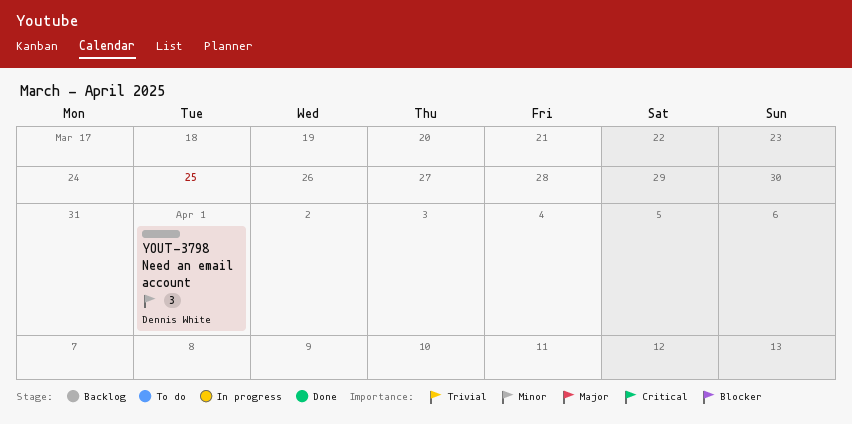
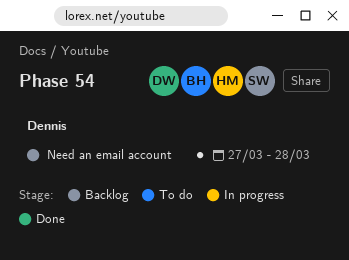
Need an email account, estimate: 3 -> 1
Need an email account, due: Apr 1 -> Mar 28

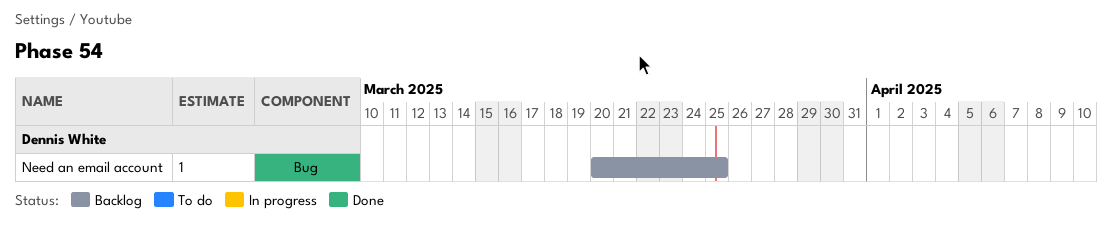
Need an email account, start: Mar 27 -> Mar 20
Need an email account, due: Mar 28 -> Mar 25

